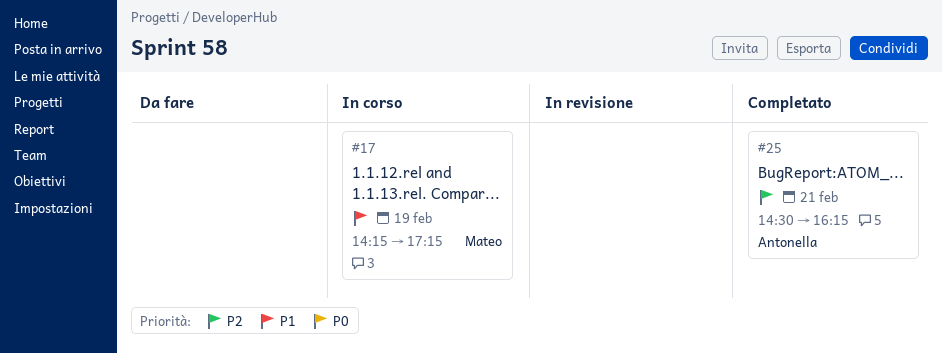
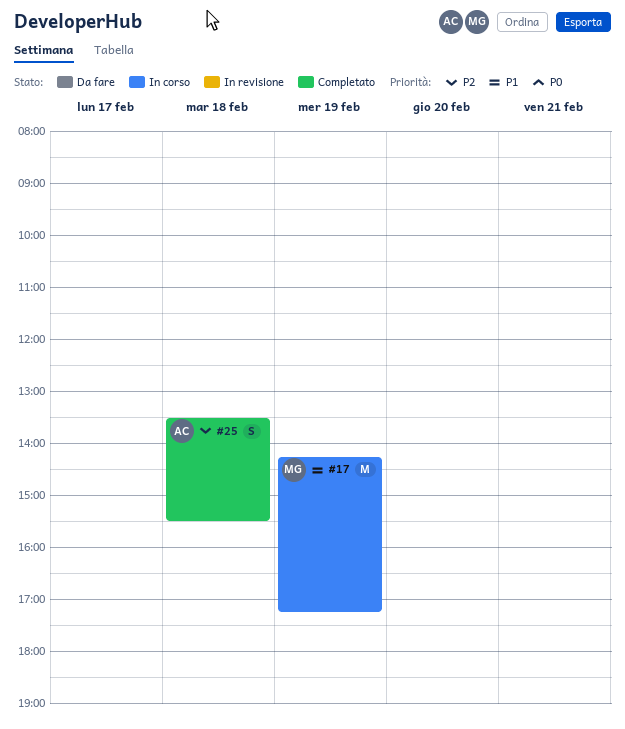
#25, day: Feb 21 -> Feb 18
#25, begins: 14:30 -> 13:30
#25, ends: 16:15 -> 15:30

